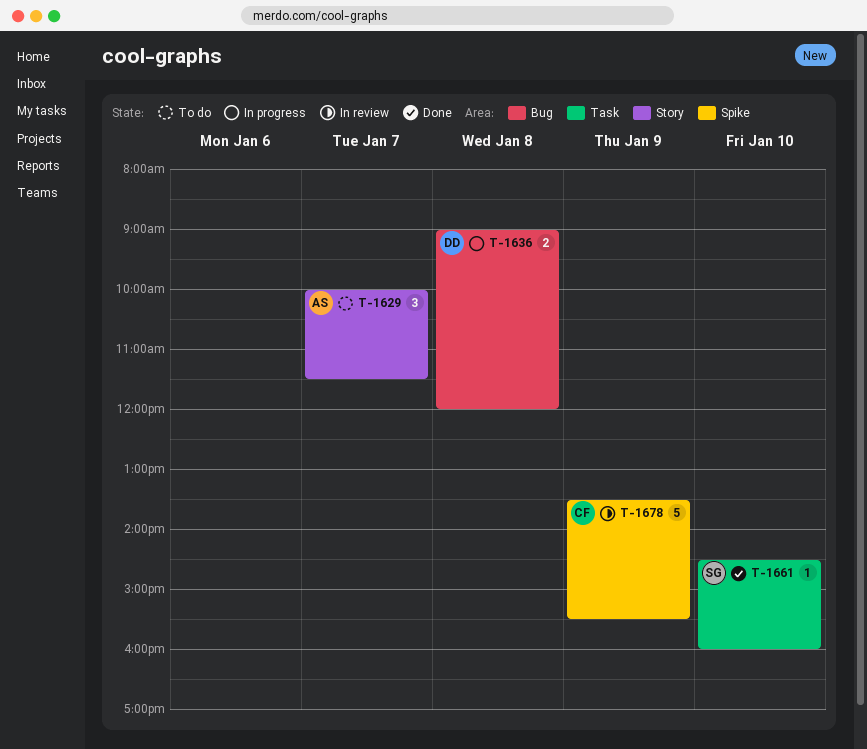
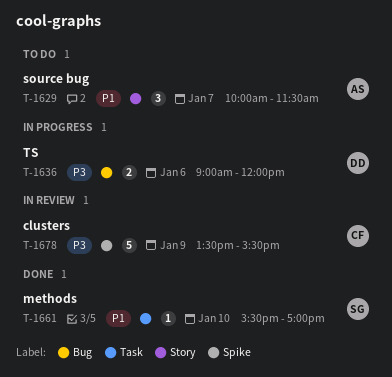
T-1636, day: Jan 8 -> Jan 6
T-1661, begins: 14:30 -> 15:30
T-1661, ends: 16:00 -> 17:00

